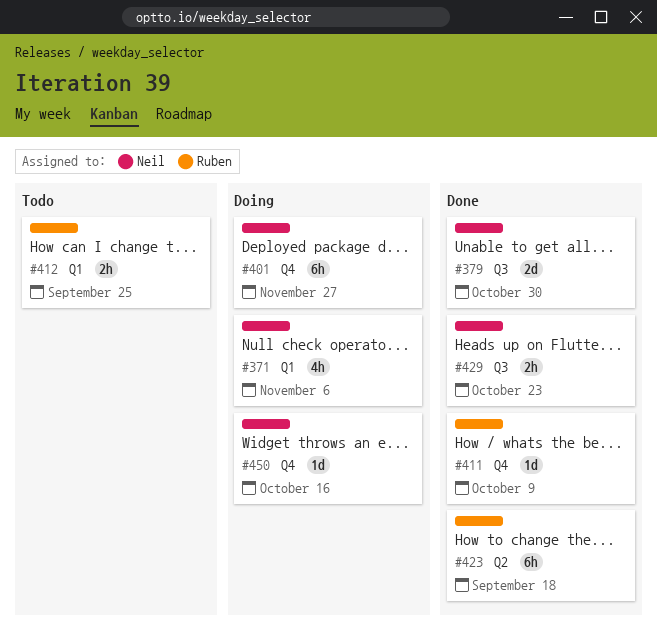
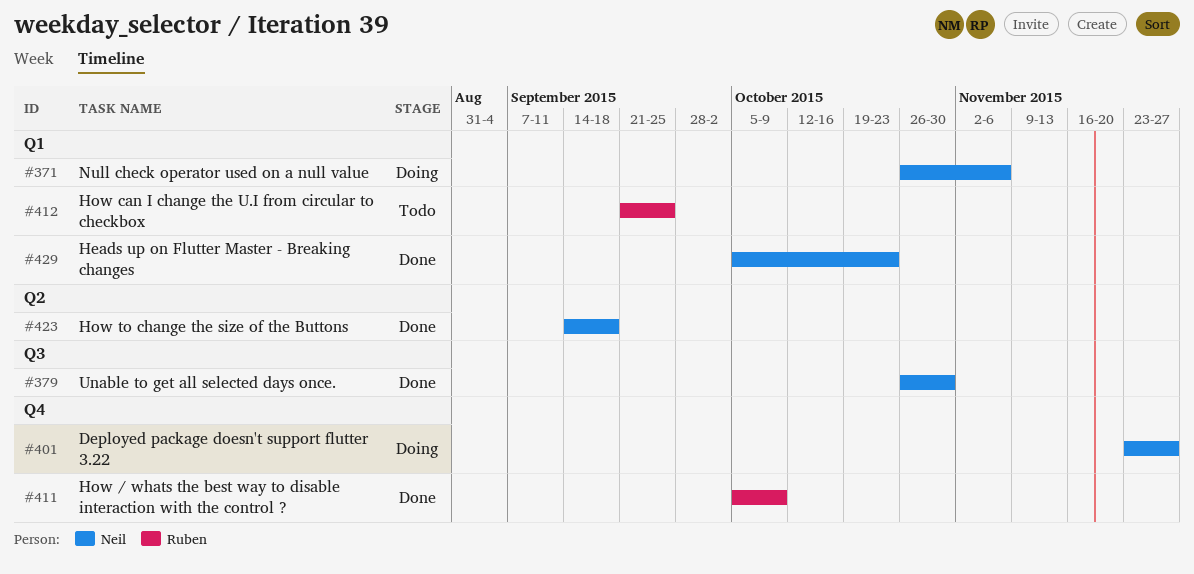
#423, owner: Ruben -> Neil
#429, label: Q3 -> Q1
#450: present -> none

